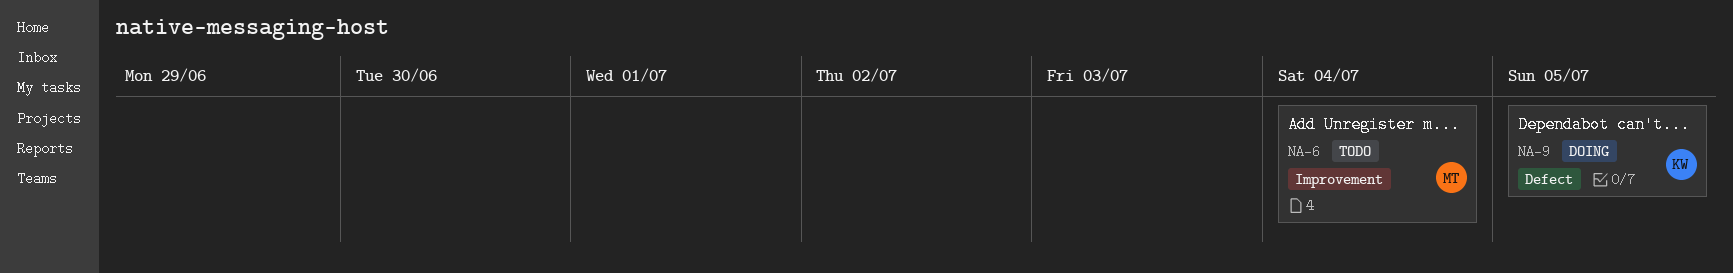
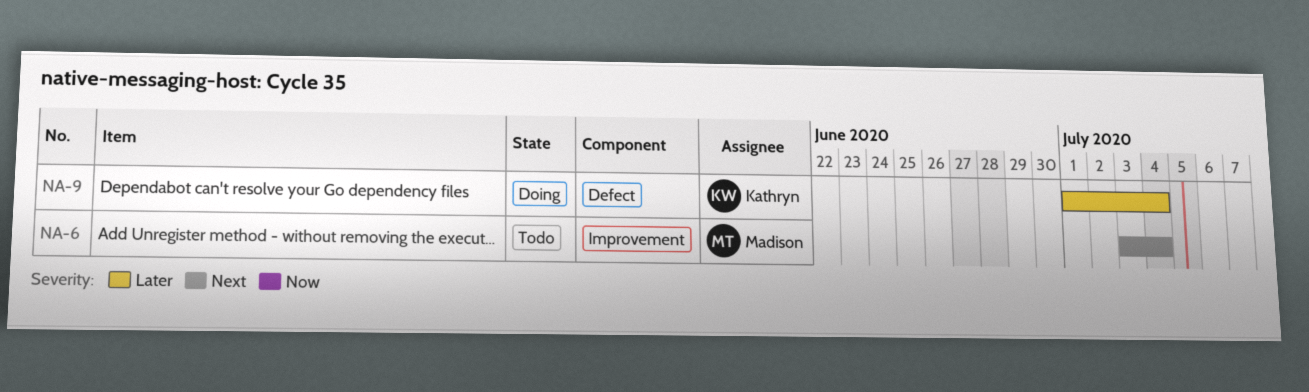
NA-9, due: Jul 5 -> Jul 4

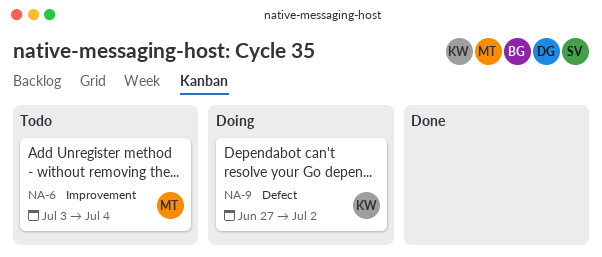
NA-9, start: Jul 1 -> Jun 27
NA-9, due: Jul 4 -> Jul 2

